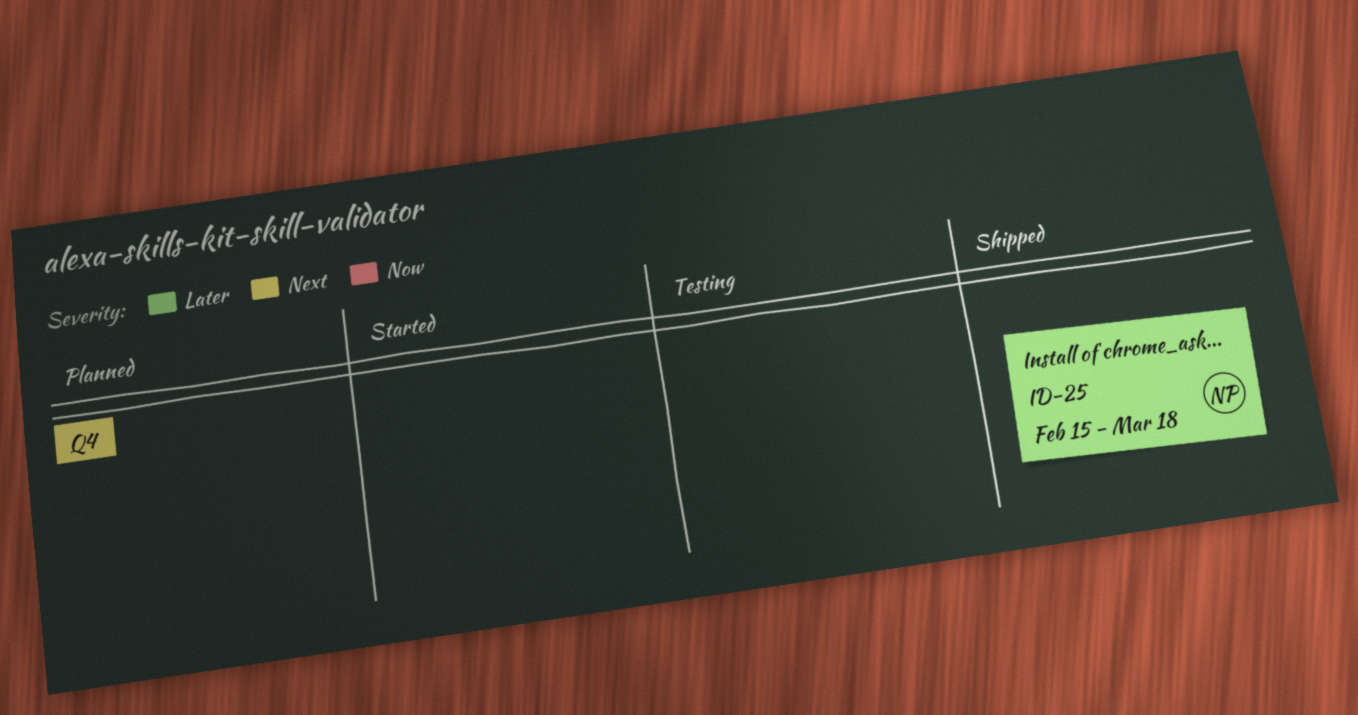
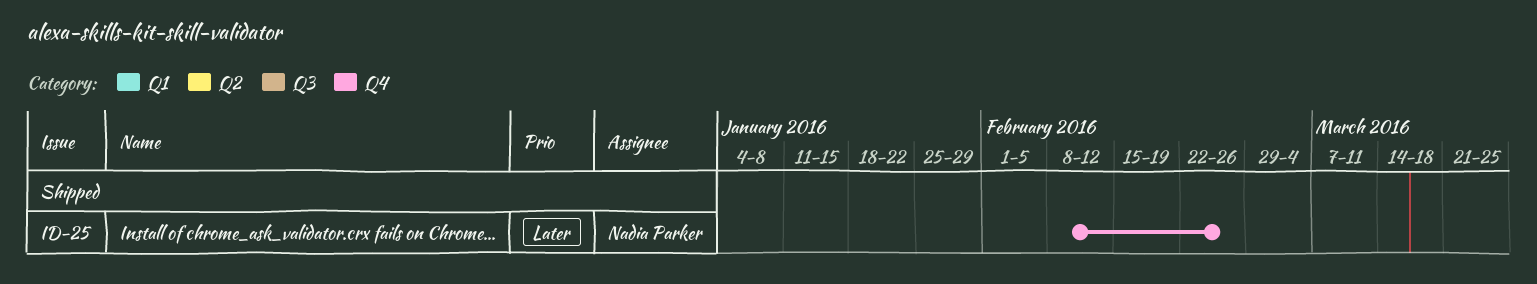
ID-25, start: Feb 15 -> Feb 8
ID-25, due: Mar 18 -> Feb 26

